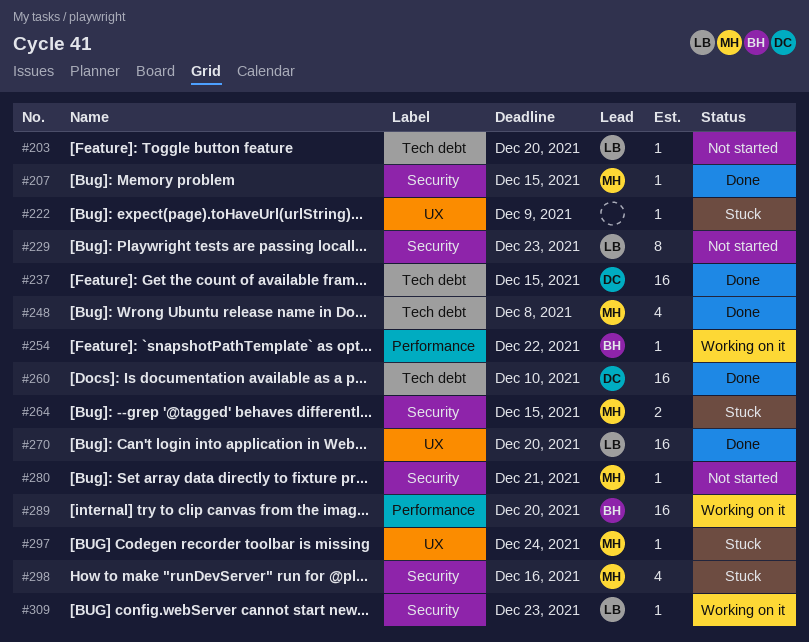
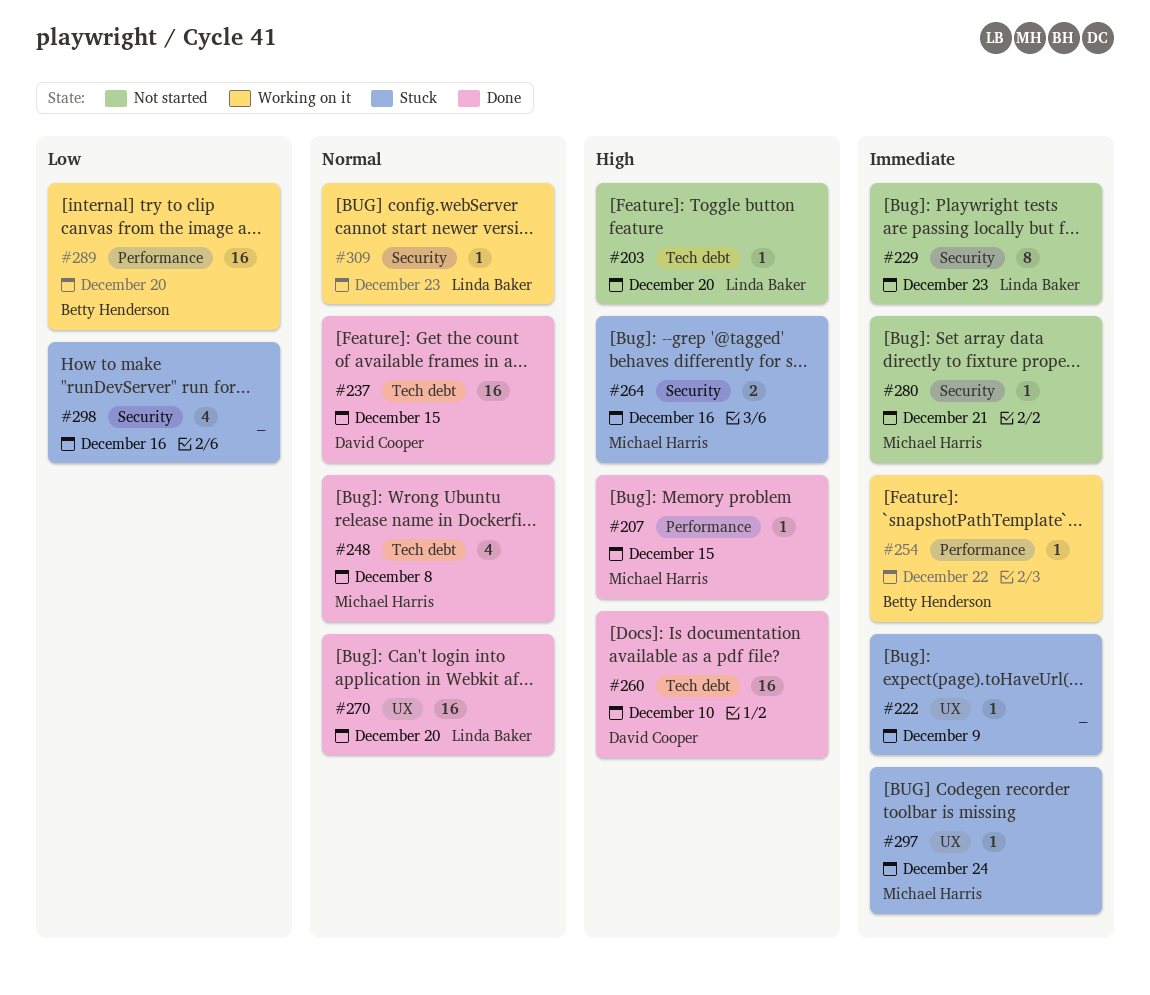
#207, label: Security -> Performance
#264, due: Dec 15 -> Dec 16
#298, owner: Michael Harris -> none

